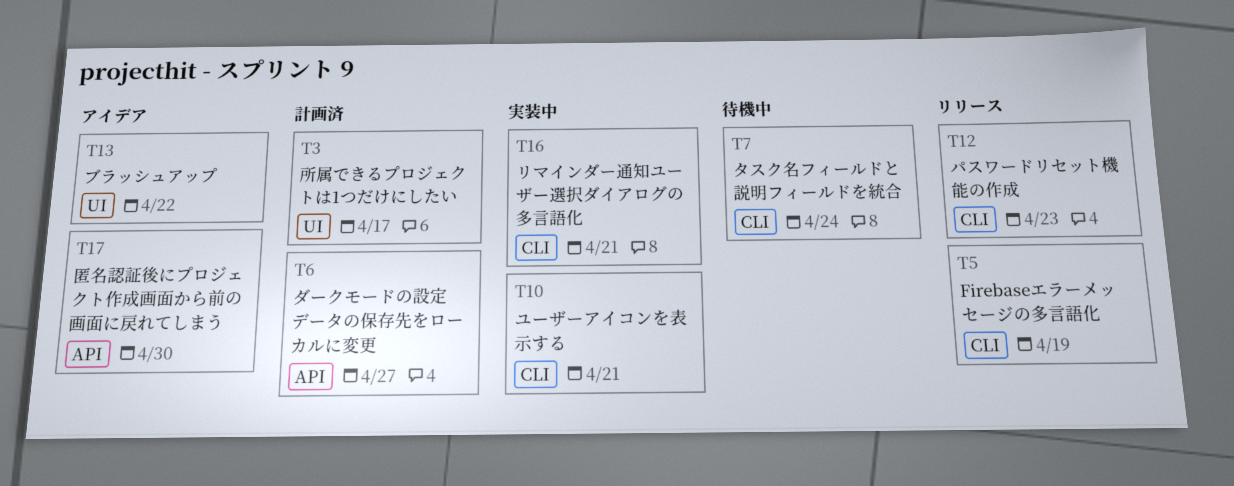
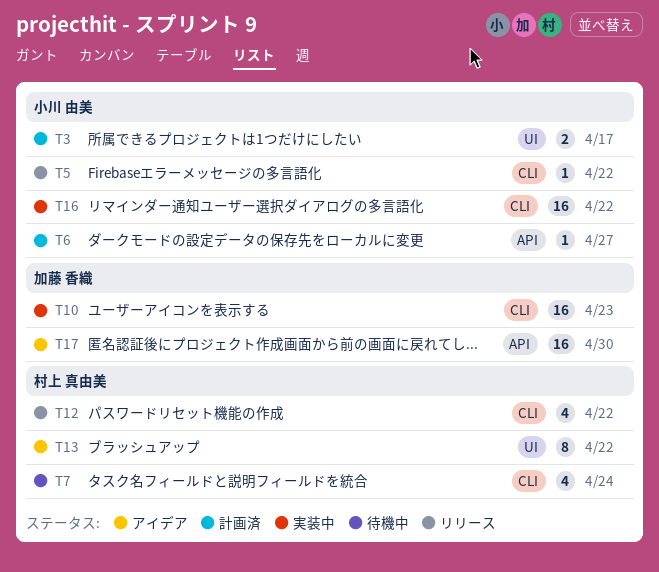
T5, due: Apr 19 -> Apr 22
T10, due: Apr 21 -> Apr 23
T12, due: Apr 23 -> Apr 22
T16, due: Apr 21 -> Apr 22

